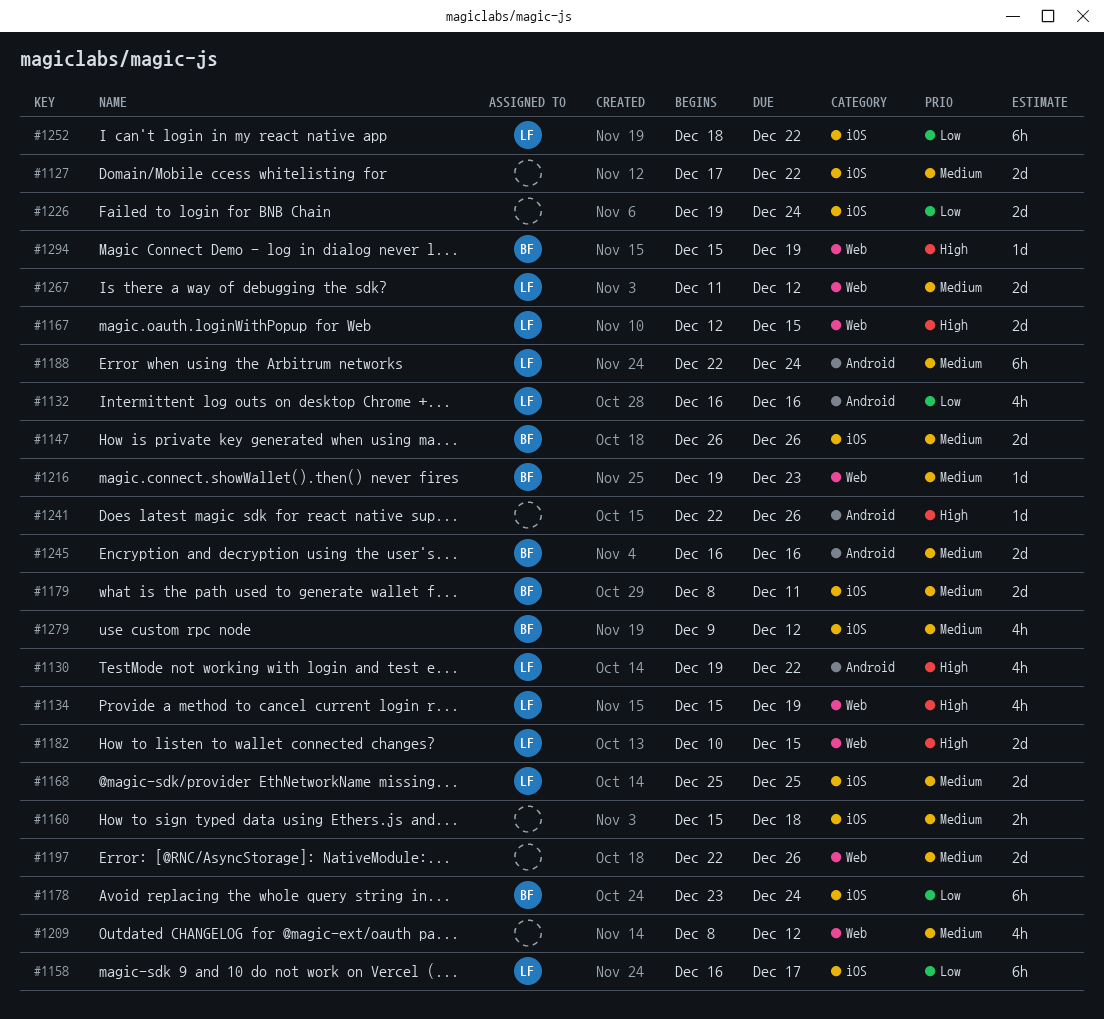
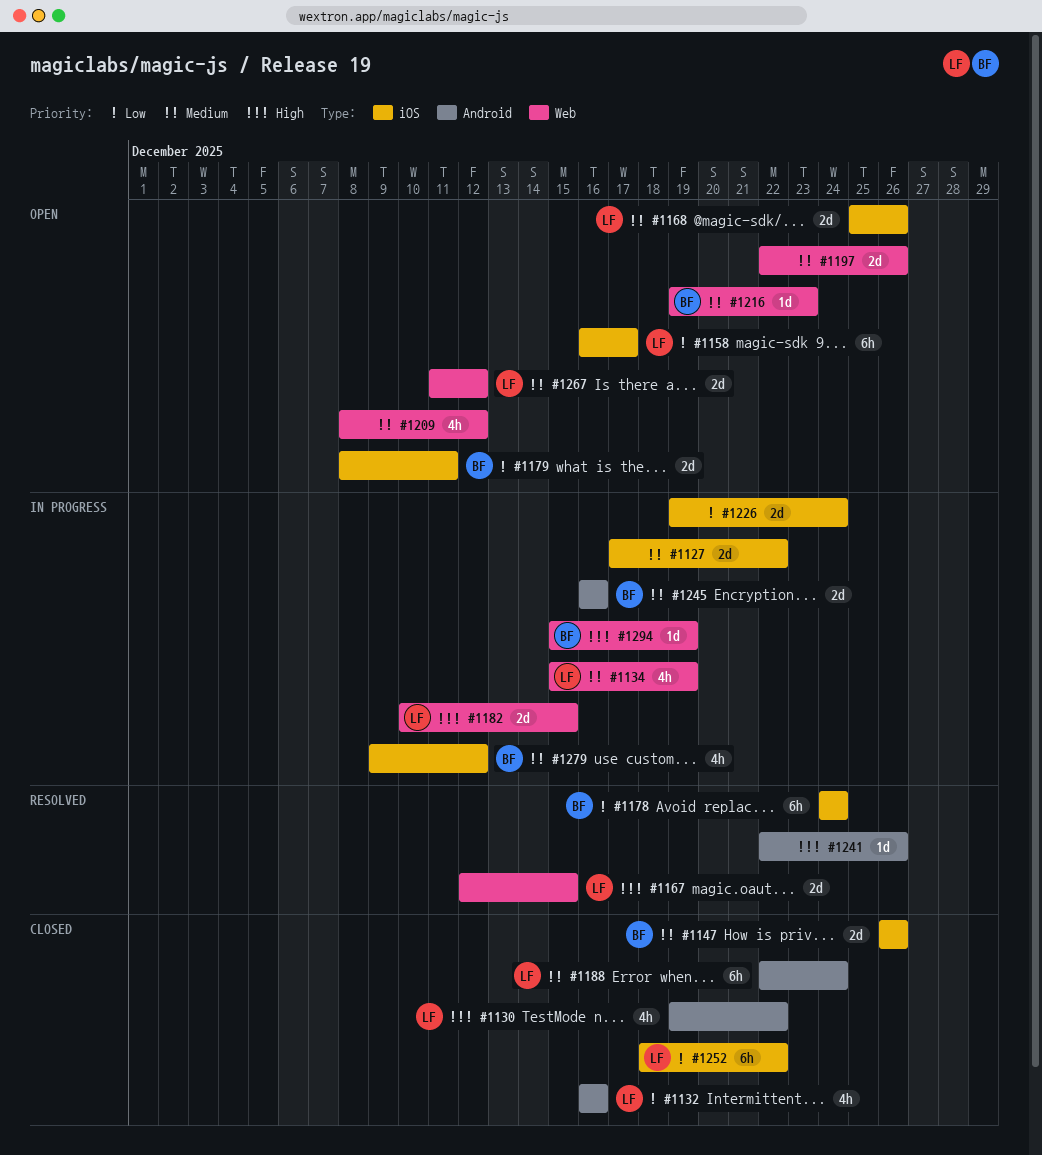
#1134, priority: High -> Medium
#1160: present -> none
#1168, due: Dec 25 -> Dec 26
#1178, start: Dec 23 -> Dec 24
#1179, priority: Medium -> Low

